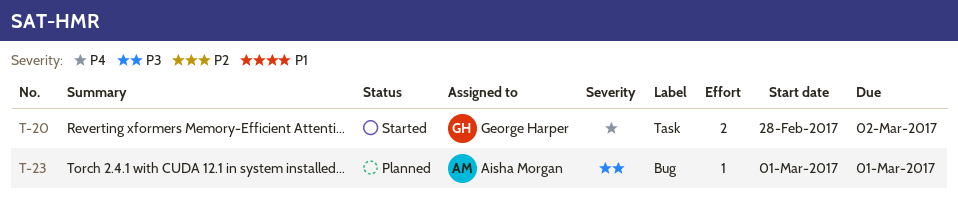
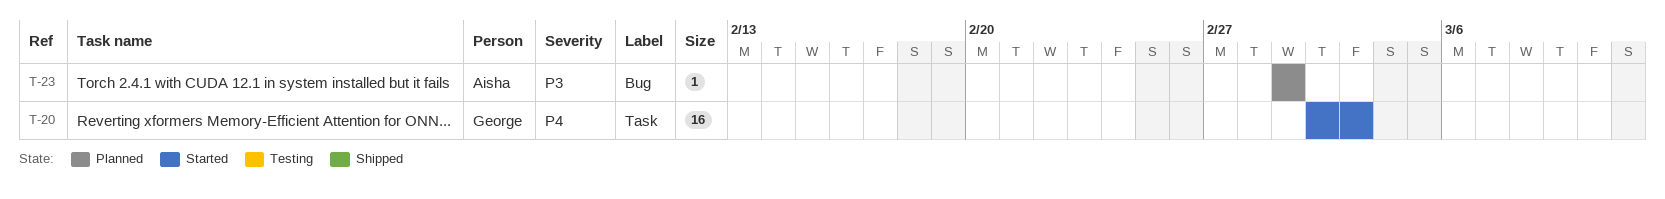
T-20, estimate: 2 -> 16
T-20, start: Feb 28 -> Mar 2
T-20, due: Mar 2 -> Mar 3

